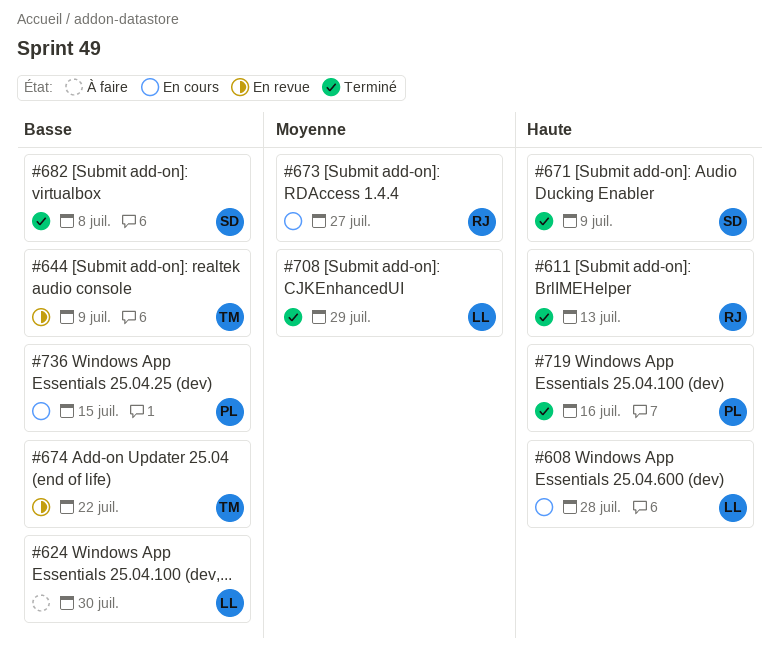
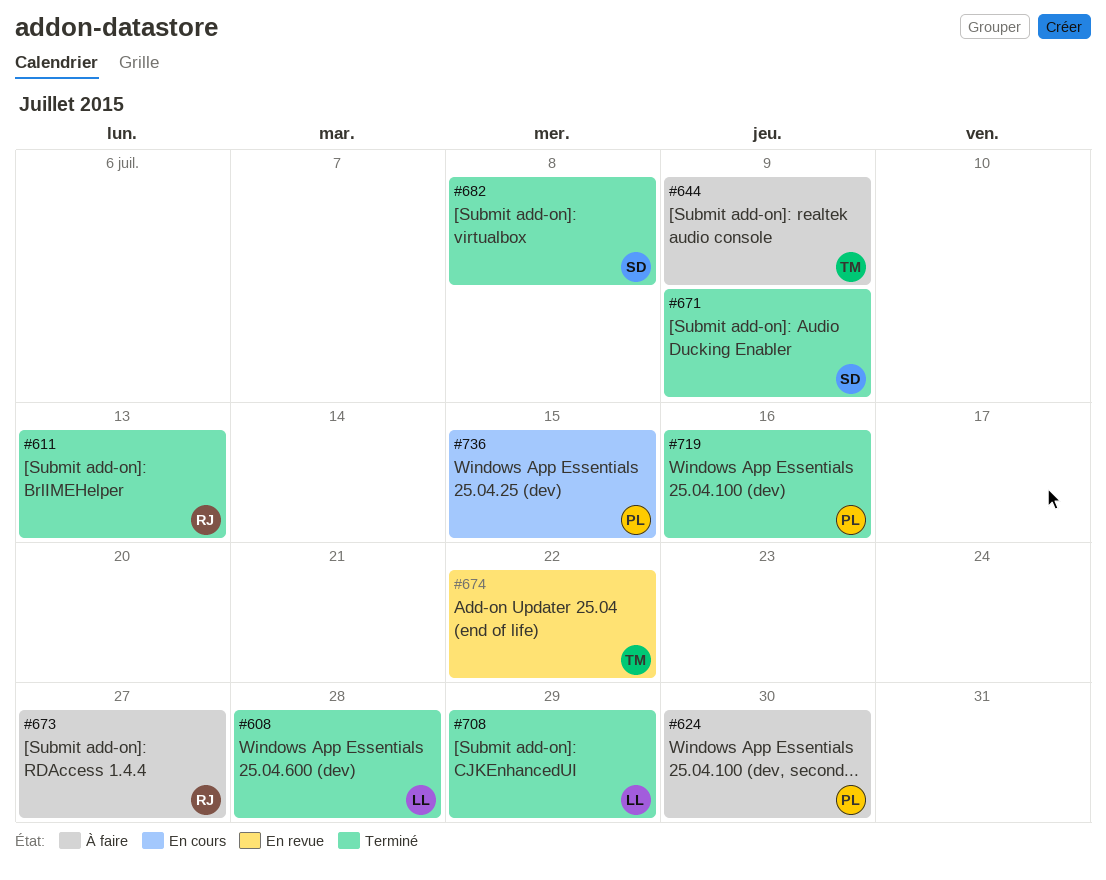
#608, status: En cours -> Terminé
#624, owner: LL -> PL
#644, status: En revue -> À faire
#673, status: En cours -> À faire

